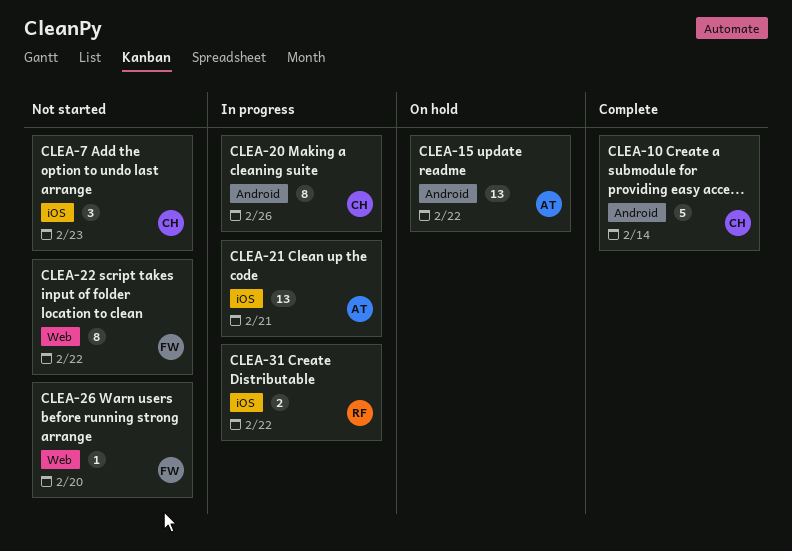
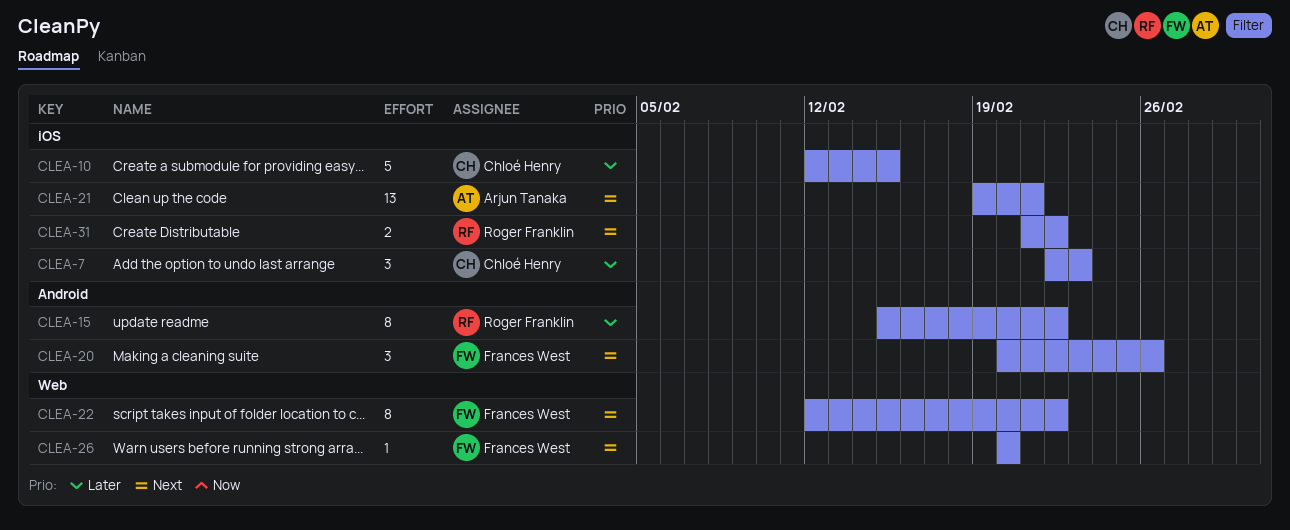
CLEA-10, label: Android -> iOS
CLEA-10, due: Feb 14 -> Feb 15
CLEA-15, owner: Arjun Tanaka -> Roger Franklin
CLEA-15, estimate: 13 -> 8
CLEA-20, owner: Chloé Henry -> Frances West
CLEA-20, estimate: 8 -> 3

